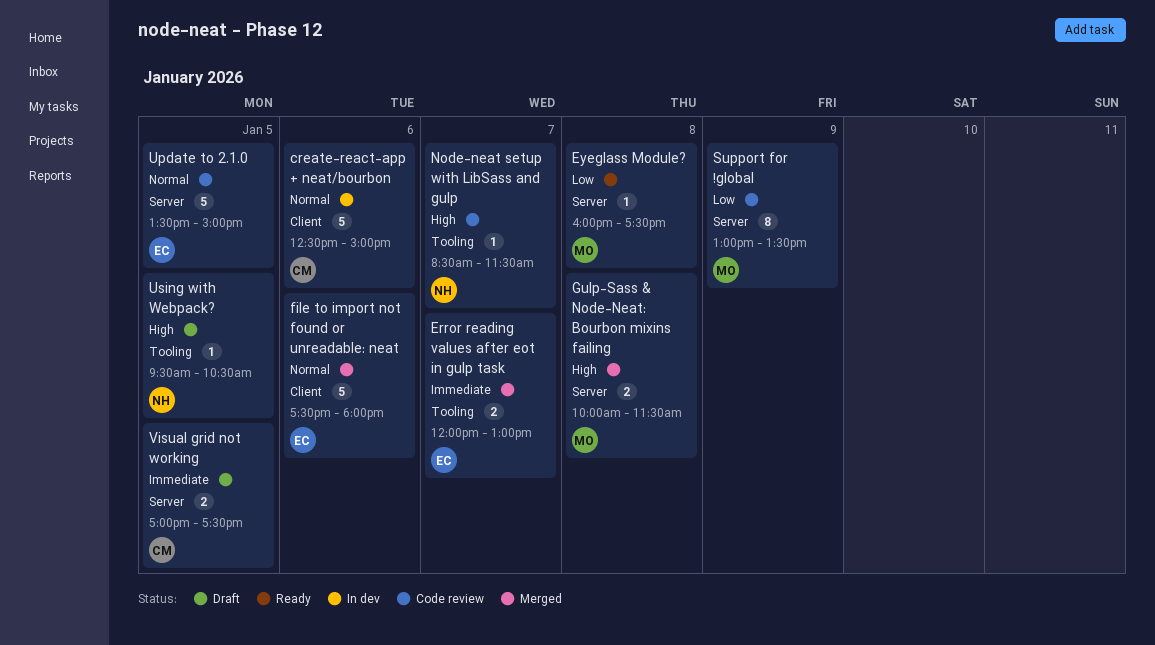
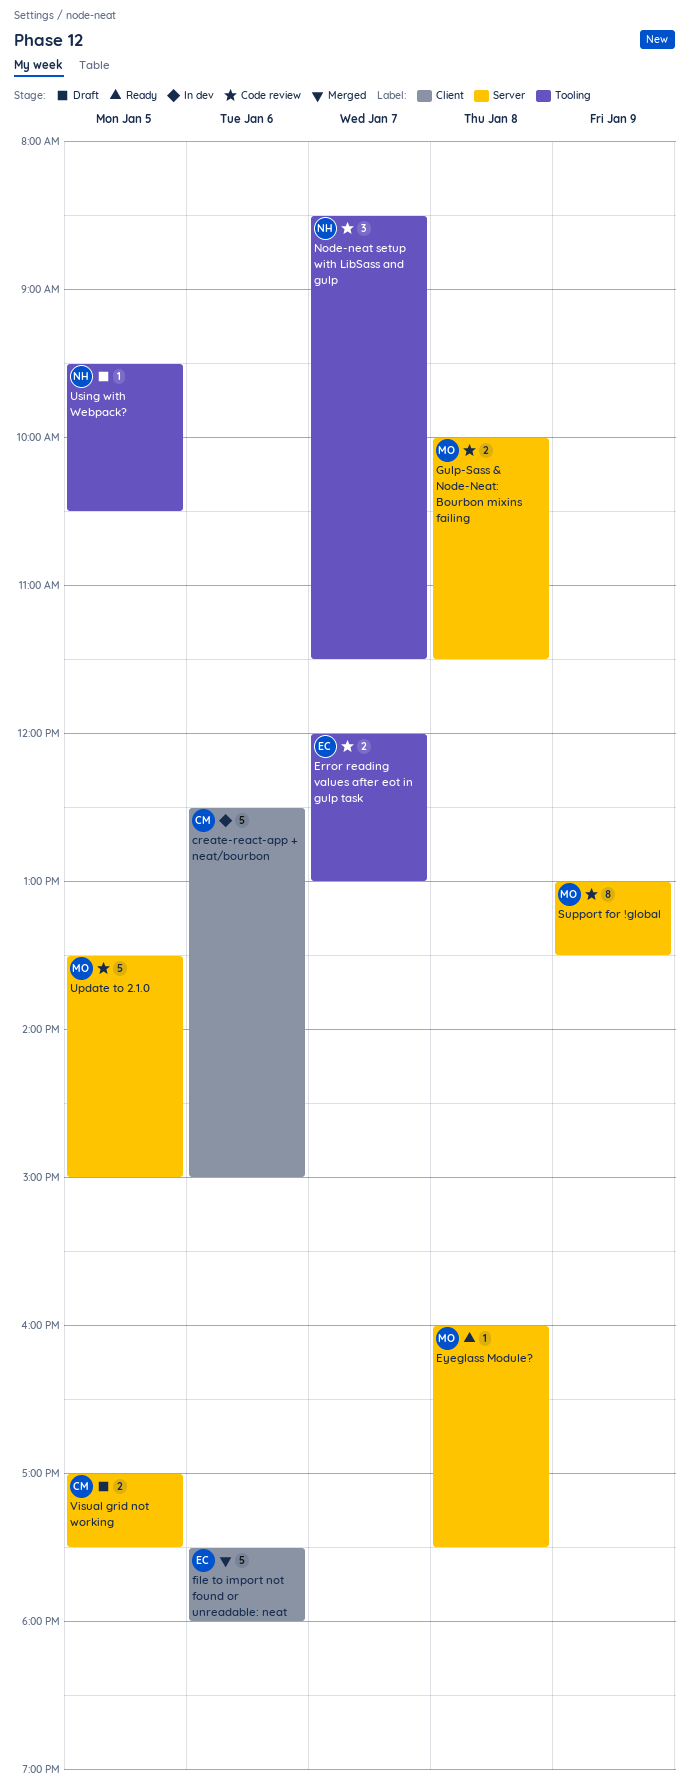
Error reading values after eot in gulp task, status: Merged -> Code review
Gulp-Sass & Node-Neat: Bourbon mixins failing, status: Merged -> Code review
Node-neat setup with LibSass and gulp, estimate: 1 -> 3
Update to 2.1.0, owner: EC -> MO

